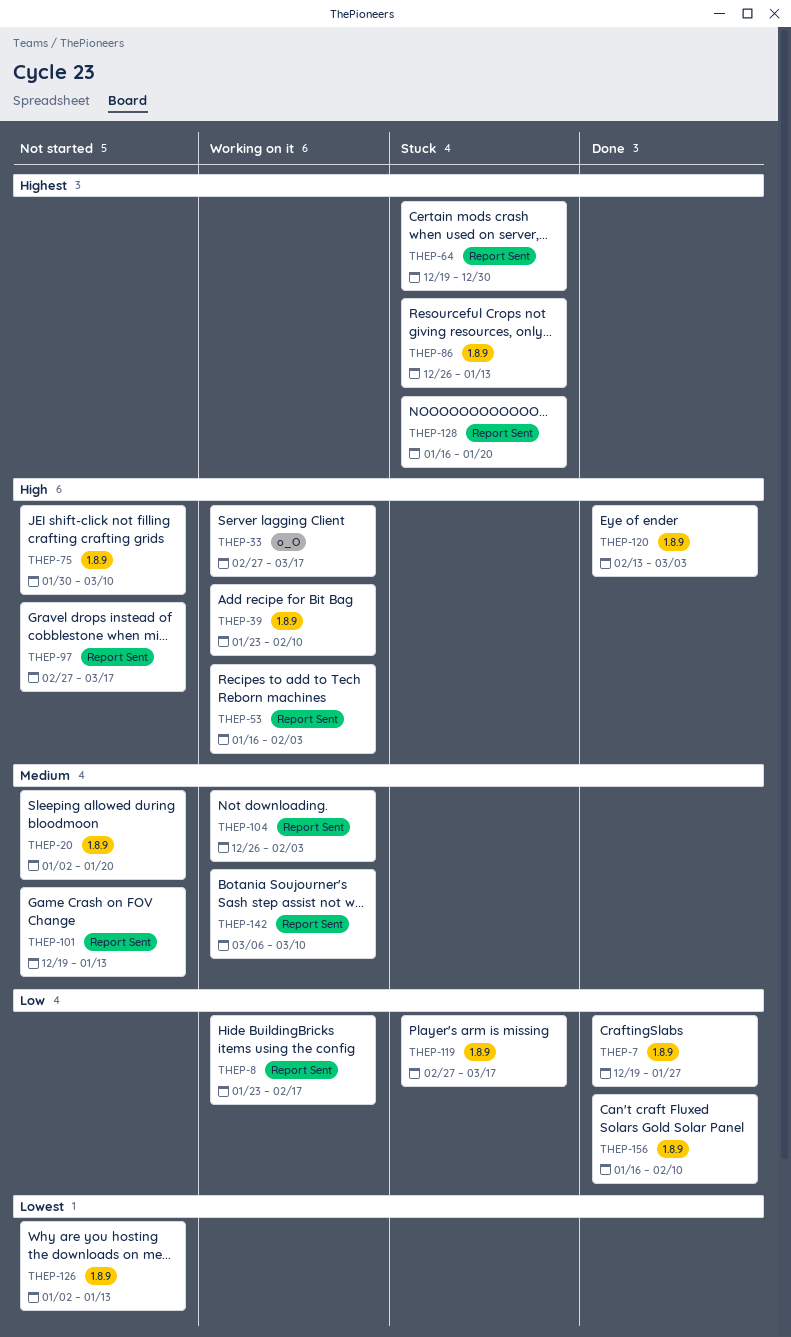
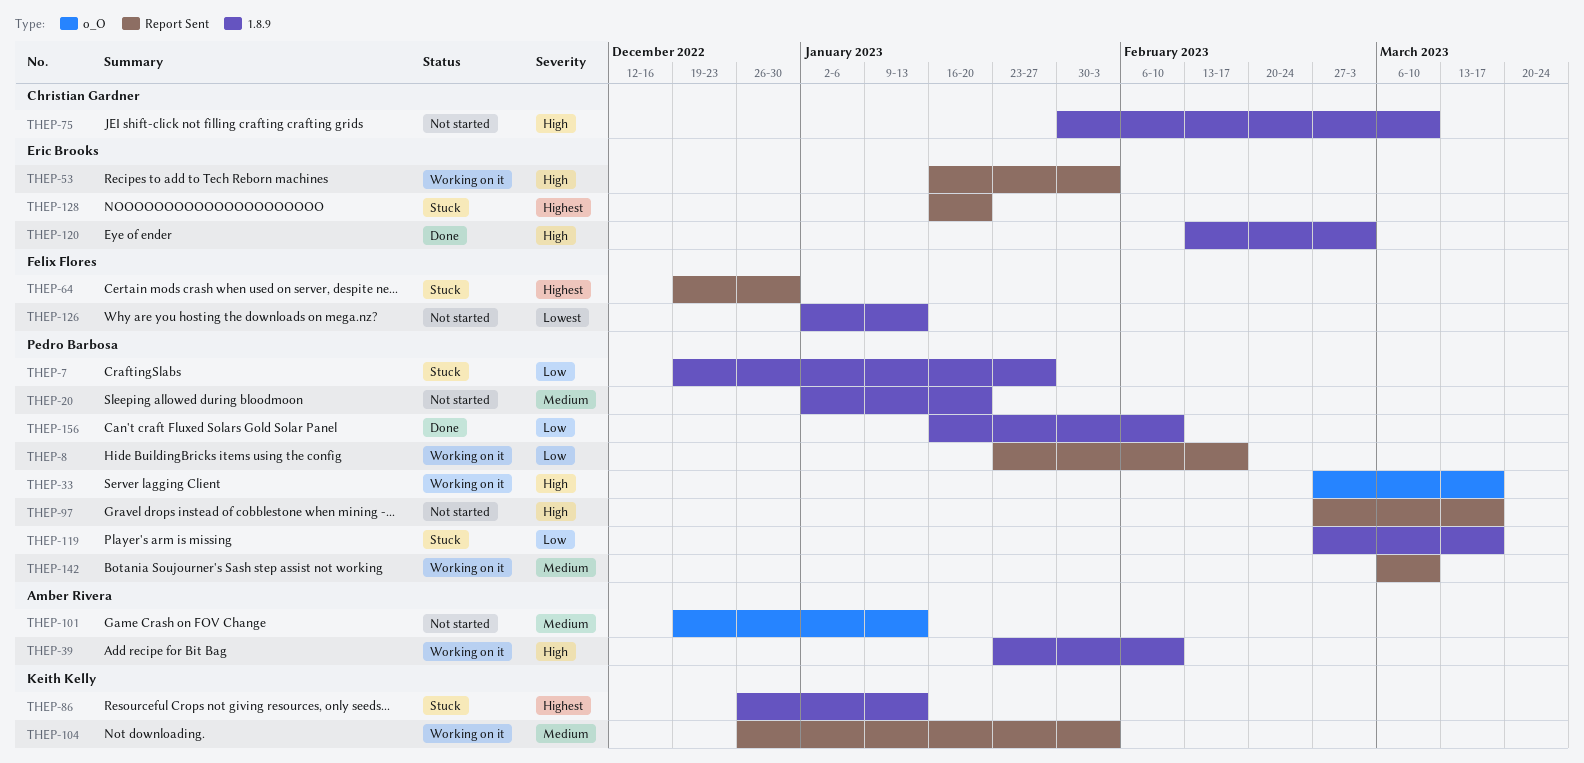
THEP-7, status: Done -> Stuck
THEP-101, label: Report Sent -> o_O

